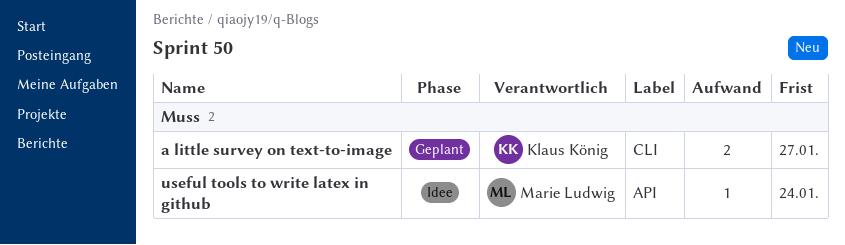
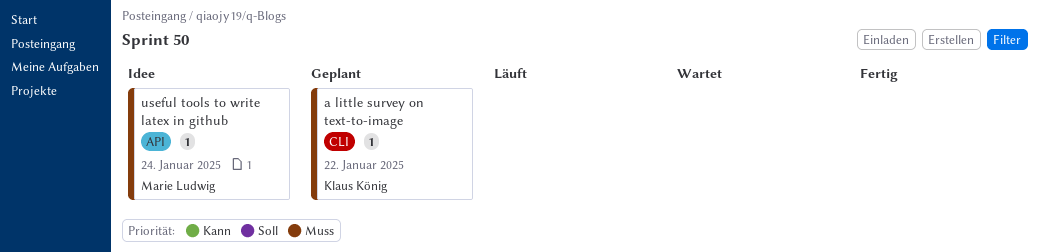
a little survey on text-to-image, estimate: 2 -> 1
a little survey on text-to-image, due: Jan 27 -> Jan 22

